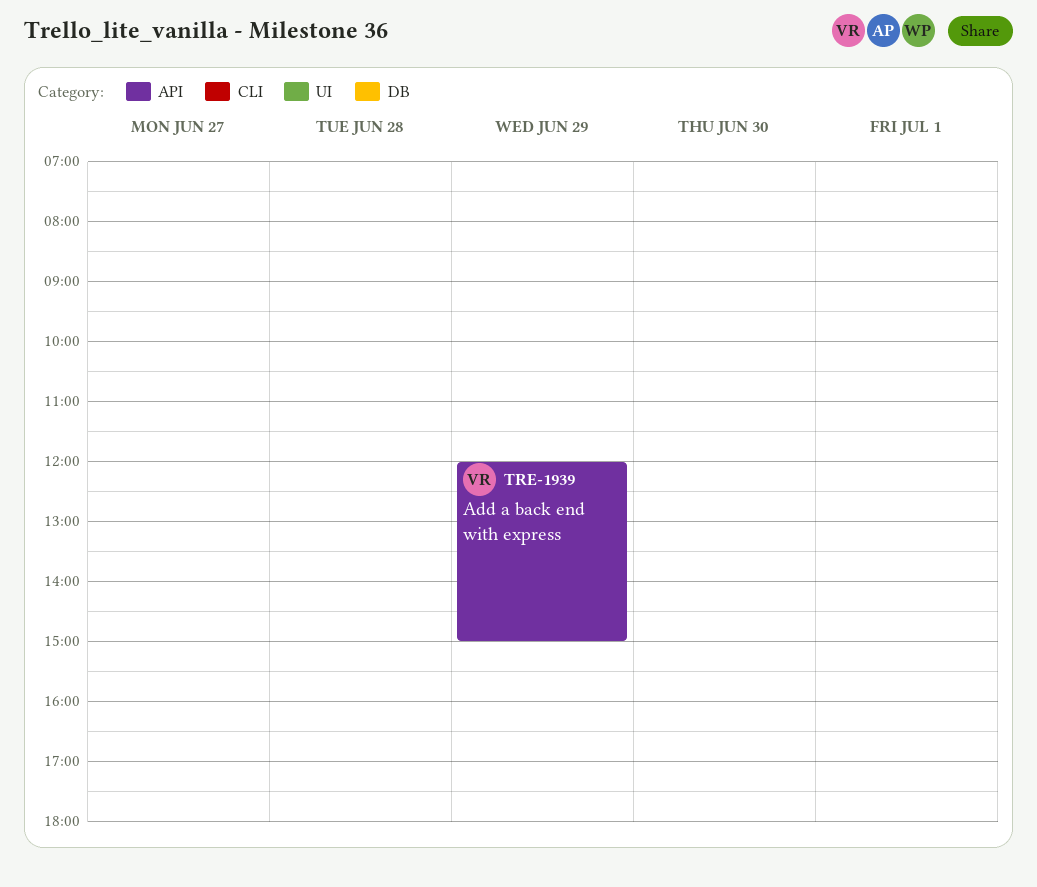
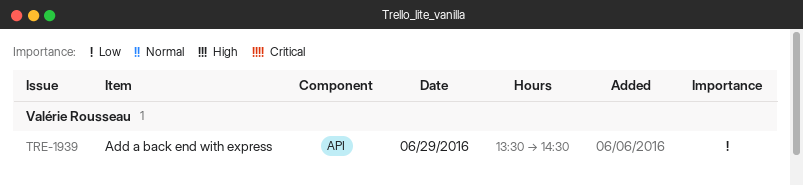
TRE-1939, begins: 12:00 -> 13:30
TRE-1939, ends: 15:00 -> 14:30

